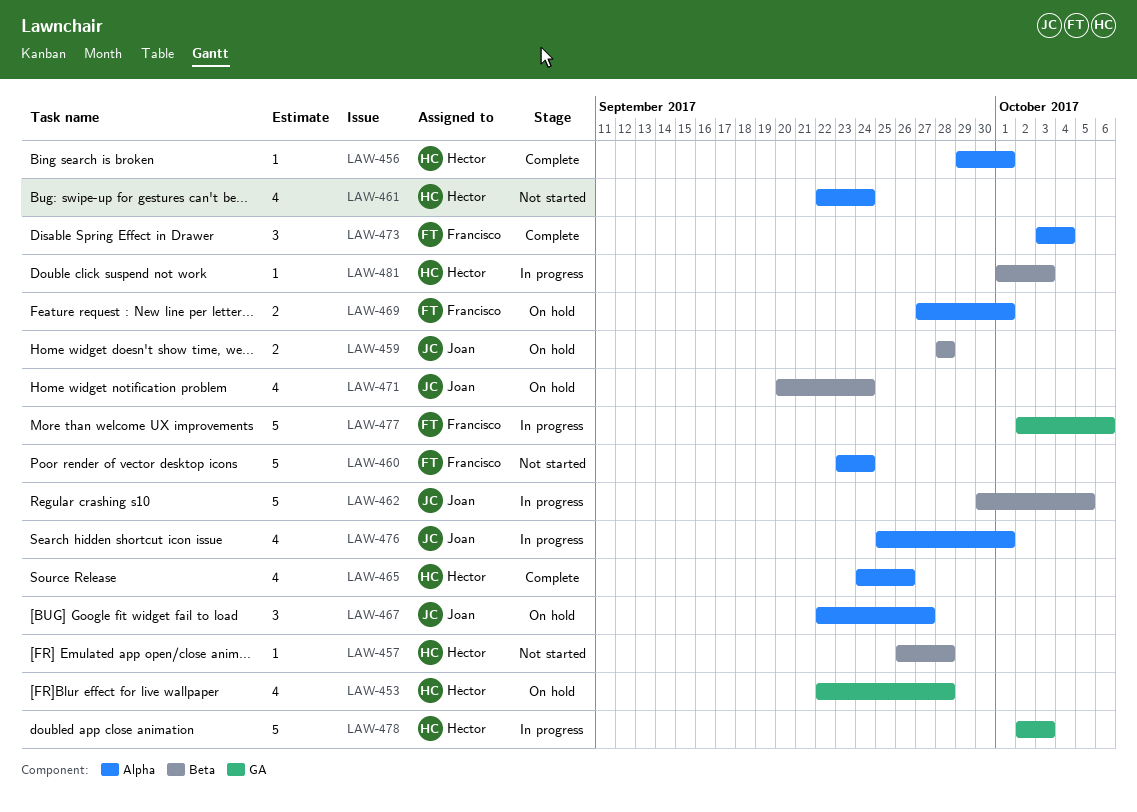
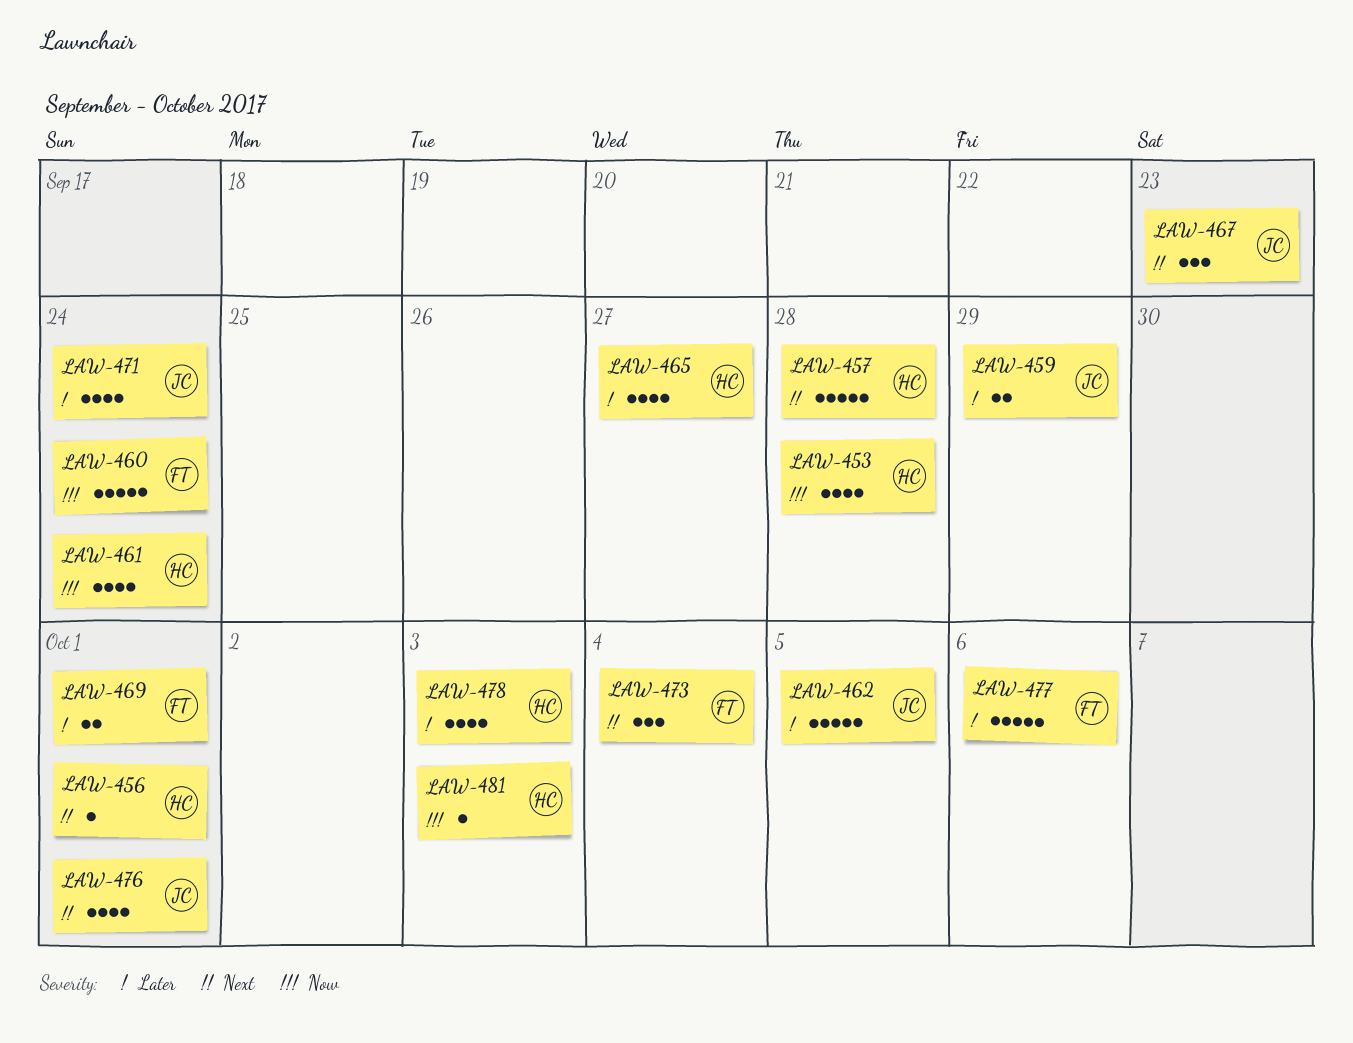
LAW-457, estimate: 1 -> 5
LAW-459, due: Sep 28 -> Sep 29
LAW-465, due: Sep 26 -> Sep 27
LAW-467, due: Sep 27 -> Sep 23
LAW-478, estimate: 5 -> 4

